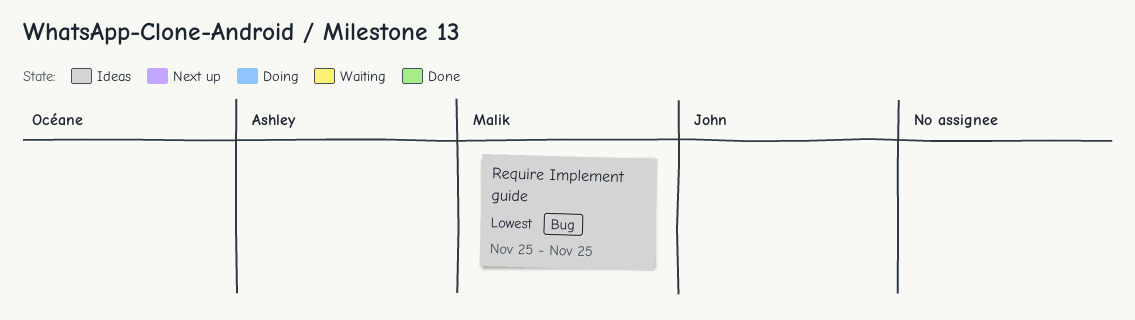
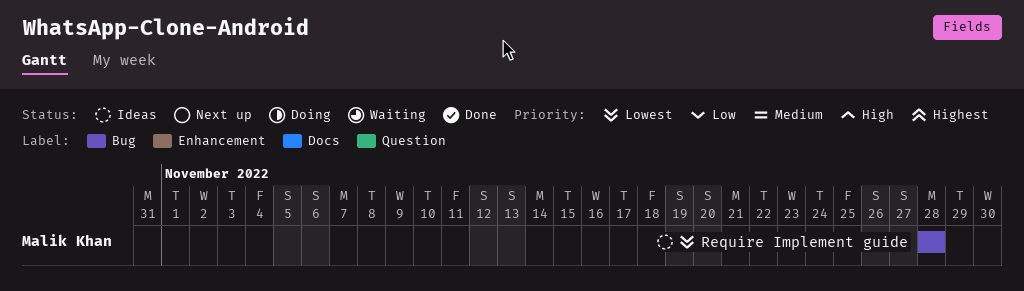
Require Implement guide, start: Nov 25 -> Nov 28
Require Implement guide, due: Nov 25 -> Nov 28

